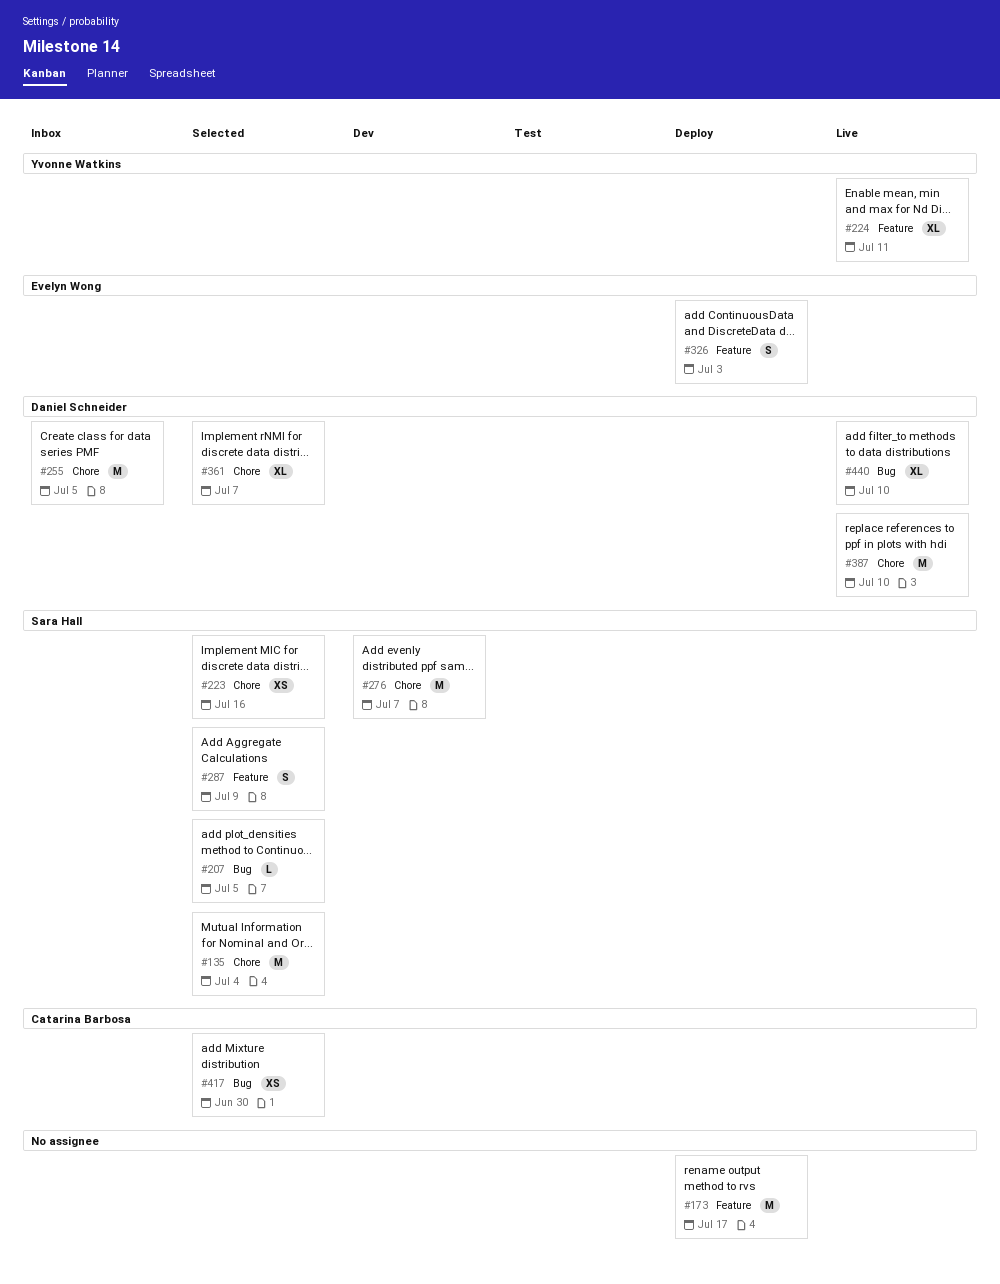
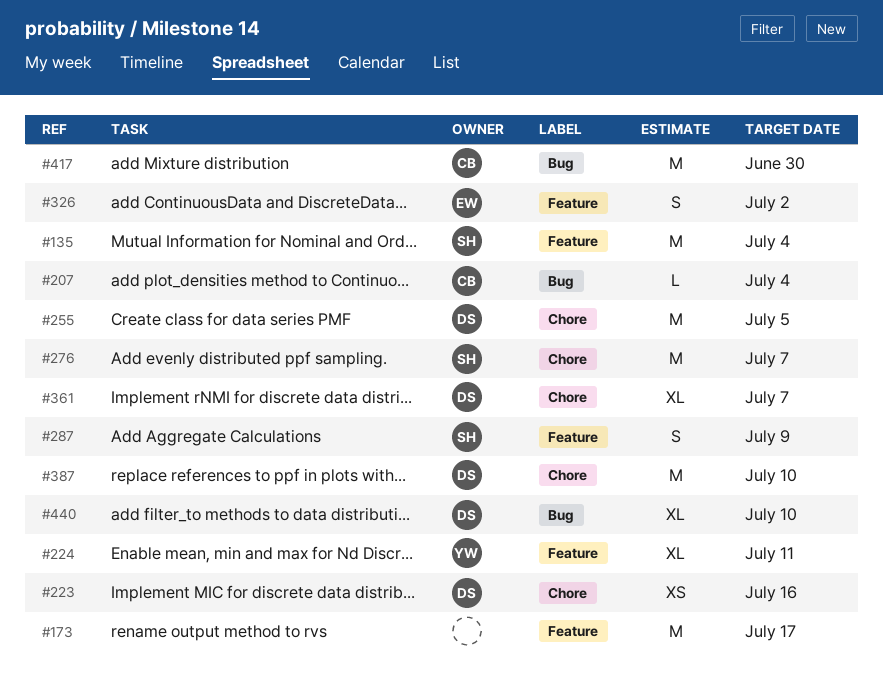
#135, label: Chore -> Feature
#207, owner: Sara Hall -> Catarina Barbosa
#207, due: Jul 5 -> Jul 4
#223, owner: Sara Hall -> Daniel Schneider
#326, due: Jul 3 -> Jul 2
#417, estimate: XS -> M

